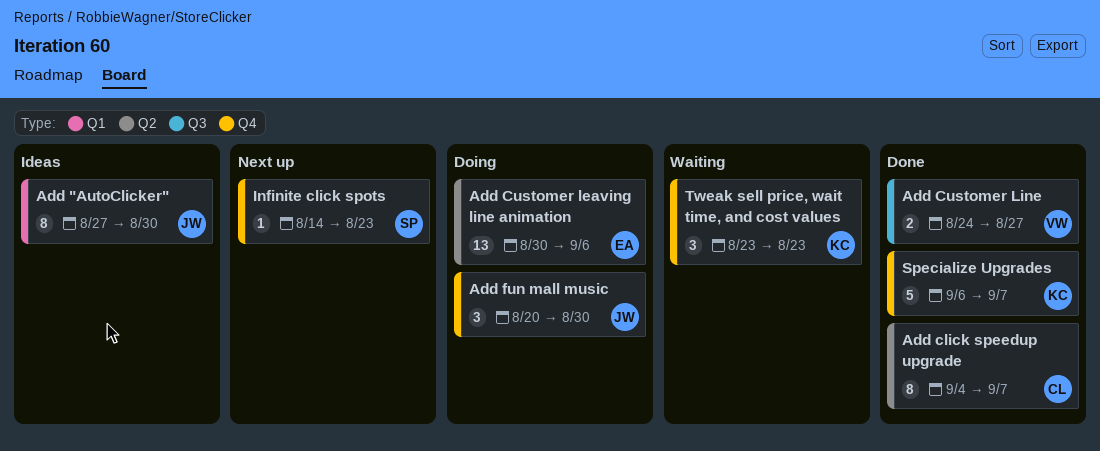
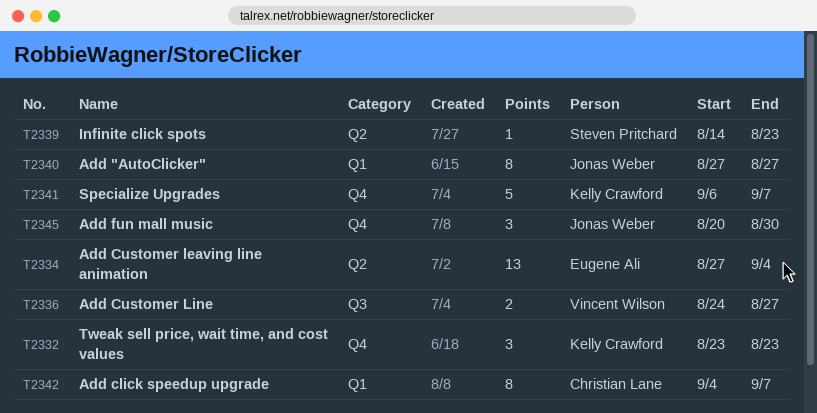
Add "AutoClicker", due: Aug 30 -> Aug 27
Add click speedup upgrade, label: Q2 -> Q1
Add Customer leaving line animation, start: Aug 30 -> Aug 27
Add Customer leaving line animation, due: Sep 6 -> Sep 4
Infinite click spots, label: Q4 -> Q2

